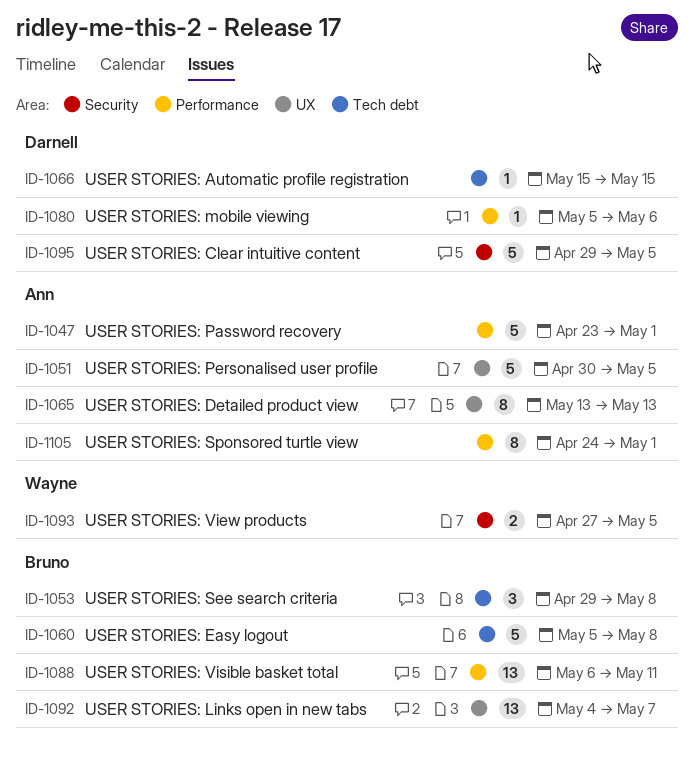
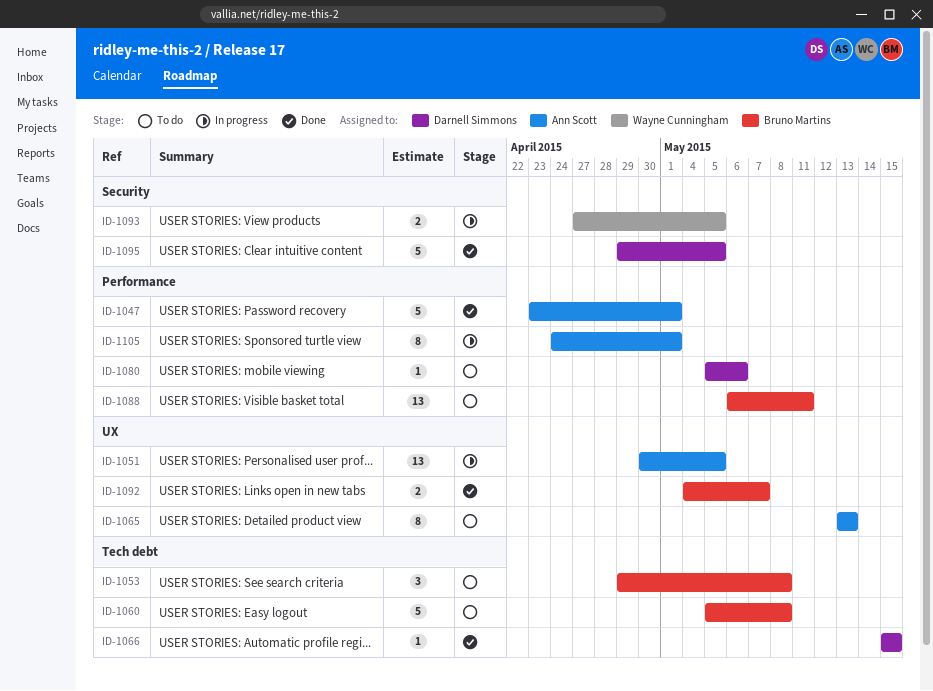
ID-1051, estimate: 5 -> 13
ID-1092, estimate: 13 -> 2

